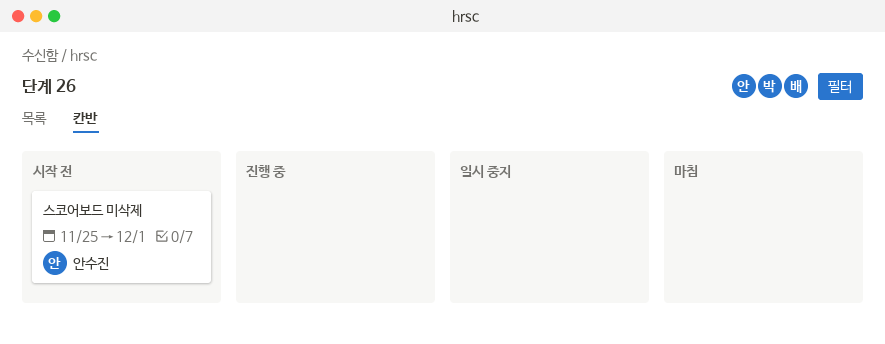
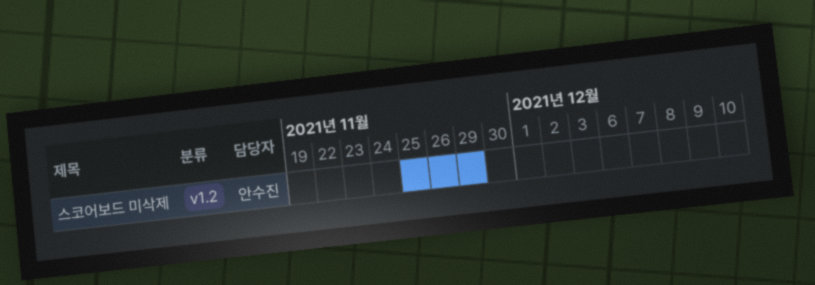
스코어보드 미삭제, due: Dec 1 -> Nov 29

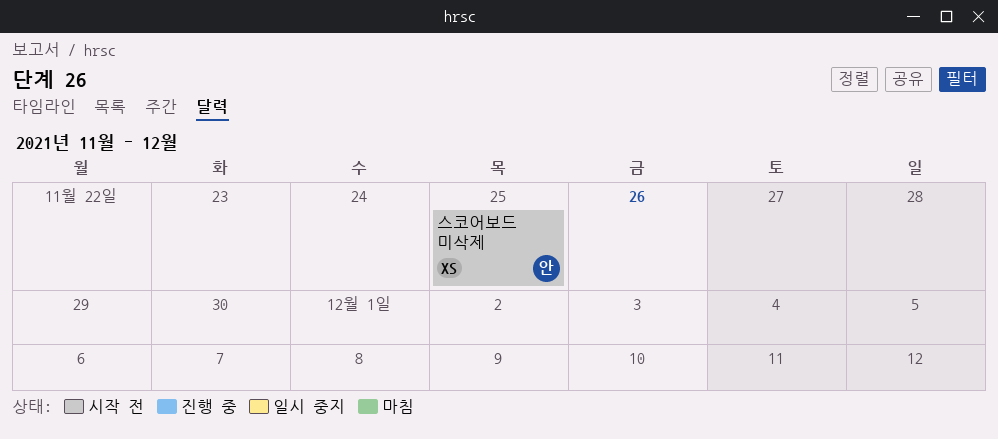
스코어보드 미삭제, due: Nov 29 -> Nov 25

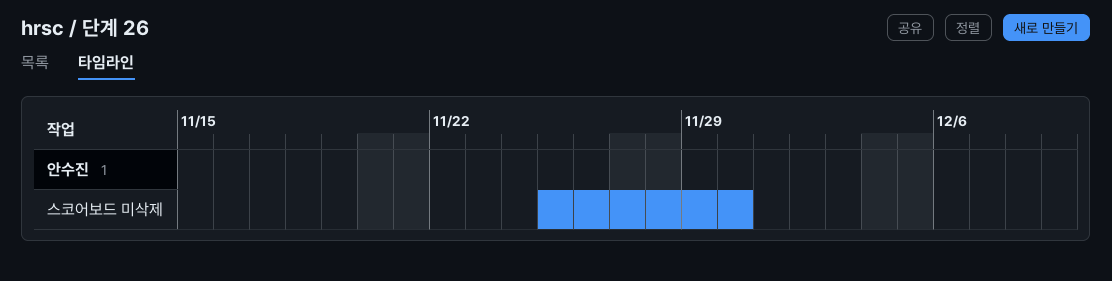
스코어보드 미삭제, due: Nov 25 -> Nov 30

